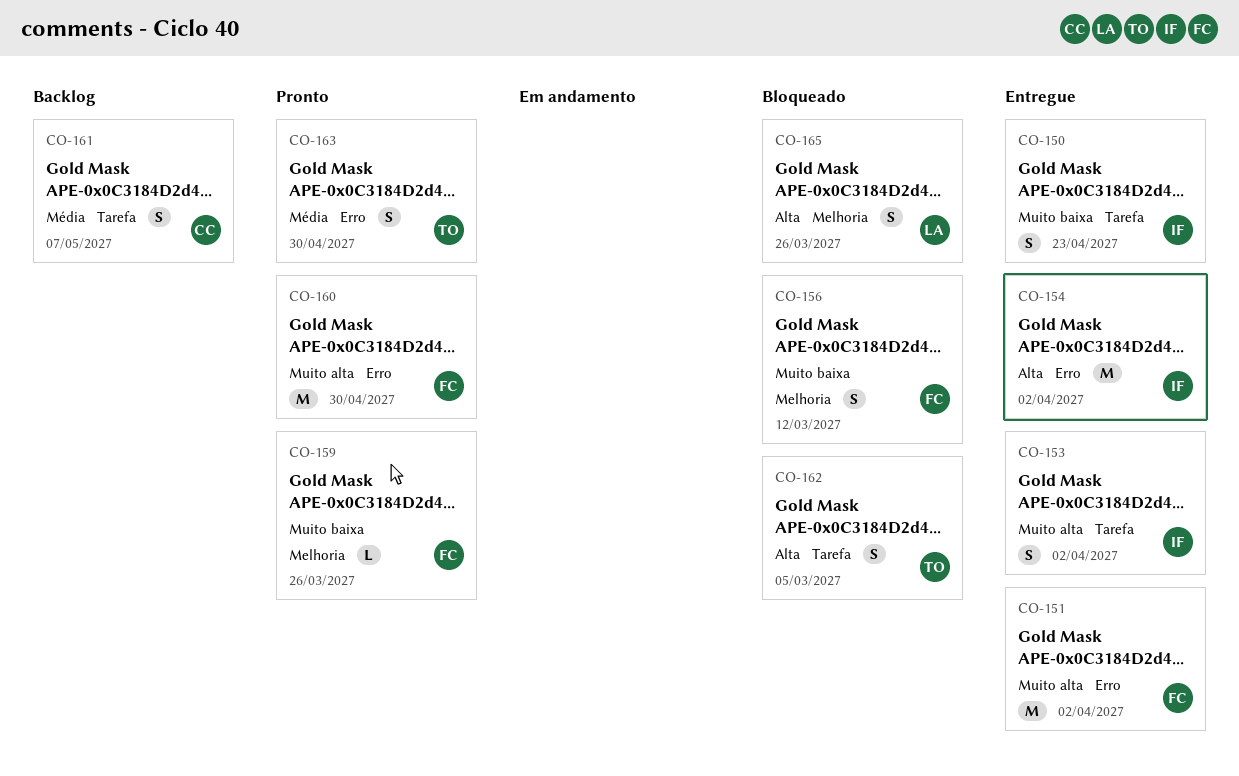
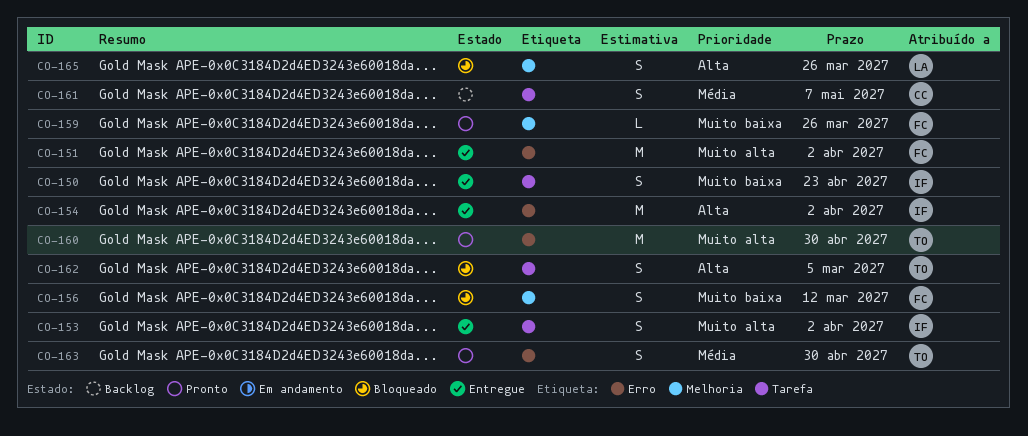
CO-160, owner: FC -> TO

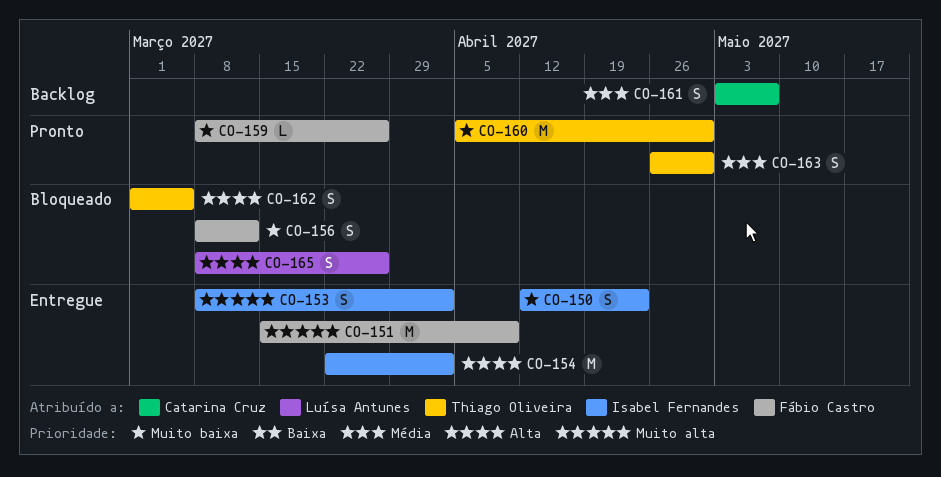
CO-151, due: Apr 2 -> Apr 9
CO-160, priority: Muito alta -> Muito baixa

